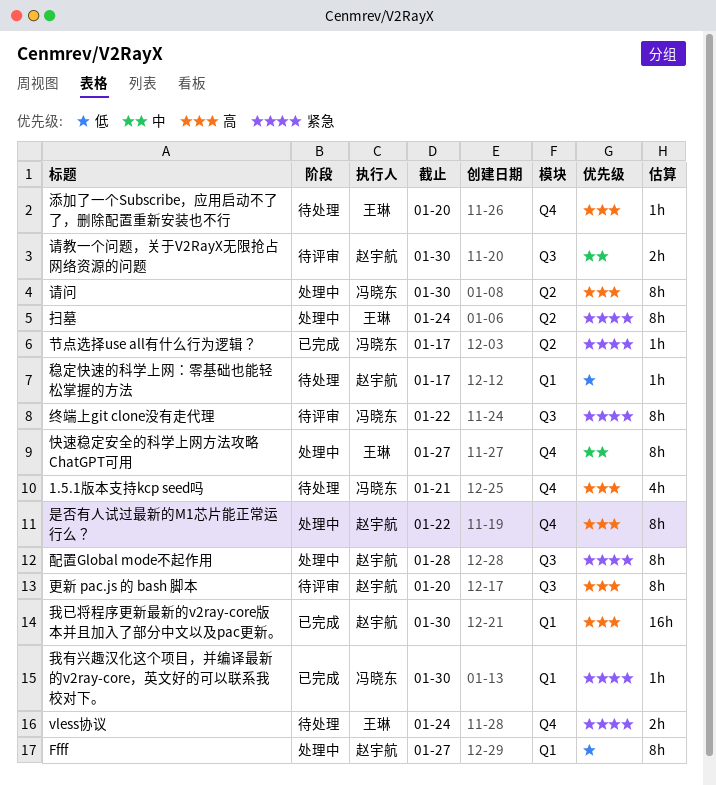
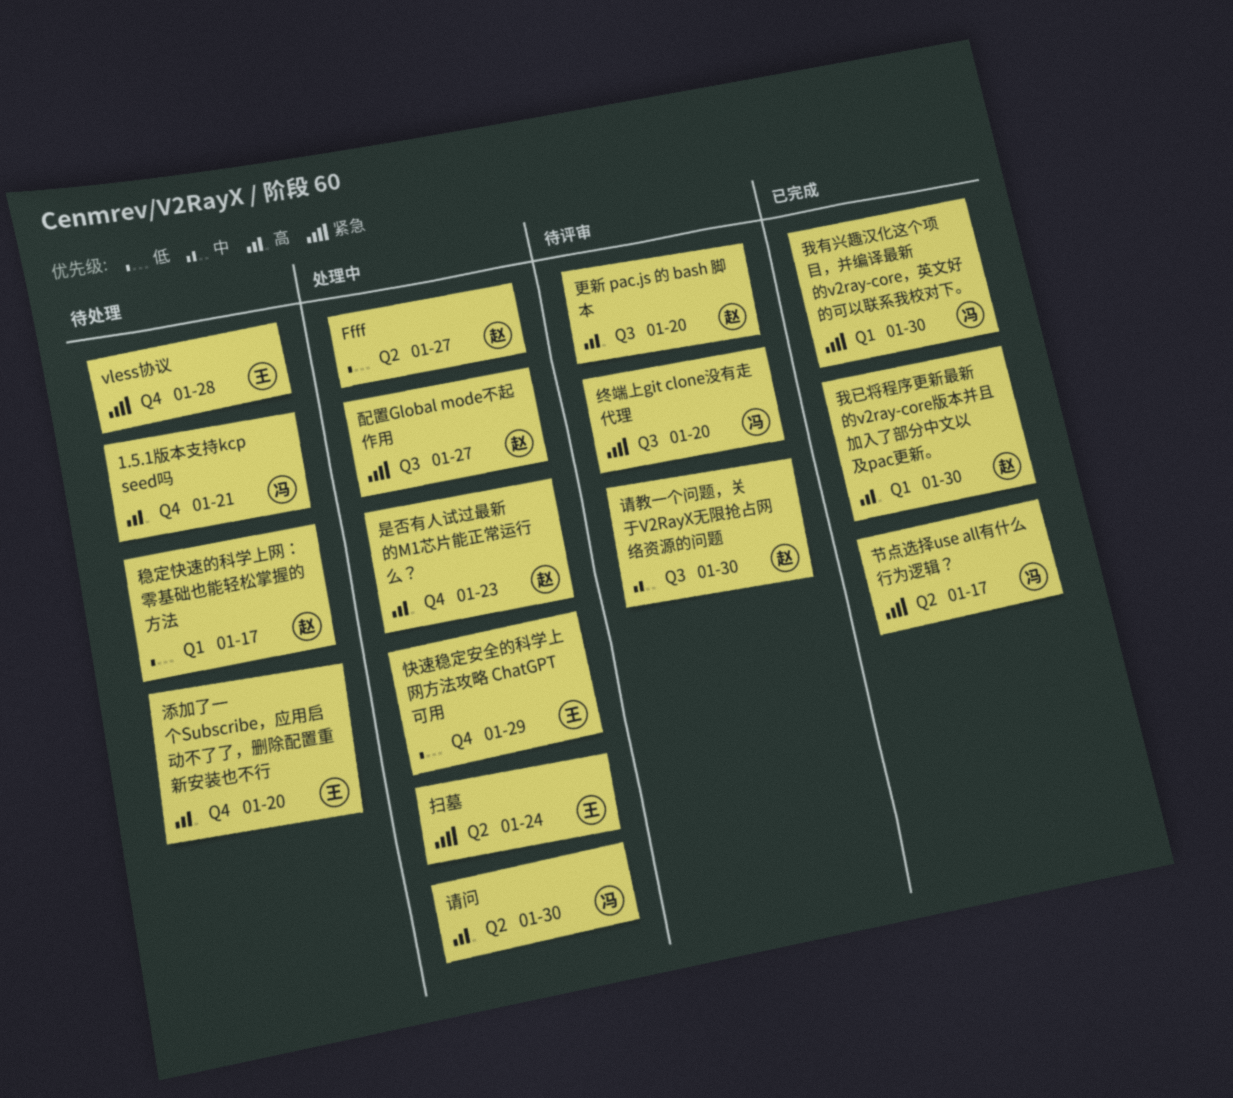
Ffff, label: Q1 -> Q2
vless协议, due: Jan 24 -> Jan 28
快速稳定安全的科学上网方法攻略 ChatGPT可用, priority: 中 -> 低
快速稳定安全的科学上网方法攻略 ChatGPT可用, due: Jan 27 -> Jan 29
是否有人试过最新的M1芯片能正常运行么？, due: Jan 22 -> Jan 23
终端上git clone没有走代理, due: Jan 22 -> Jan 20
配置Global mode不起作用, due: Jan 28 -> Jan 27

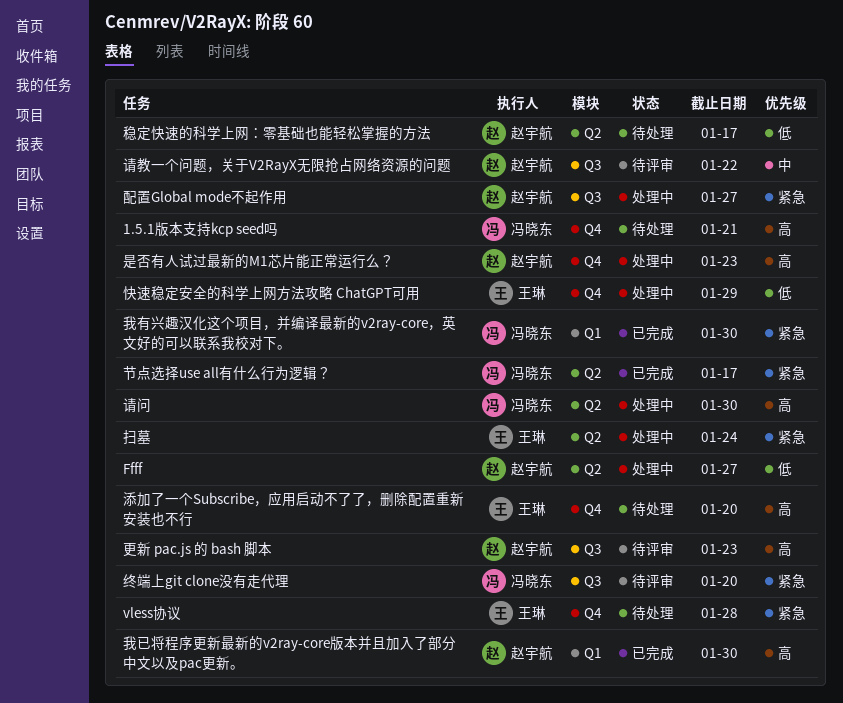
更新 pac.js 的 bash 脚本, due: Jan 20 -> Jan 23
稳定快速的科学上网：零基础也能轻松掌握的方法, label: Q1 -> Q2
请教一个问题，关于V2RayX无限抢占网络资源的问题, due: Jan 30 -> Jan 22

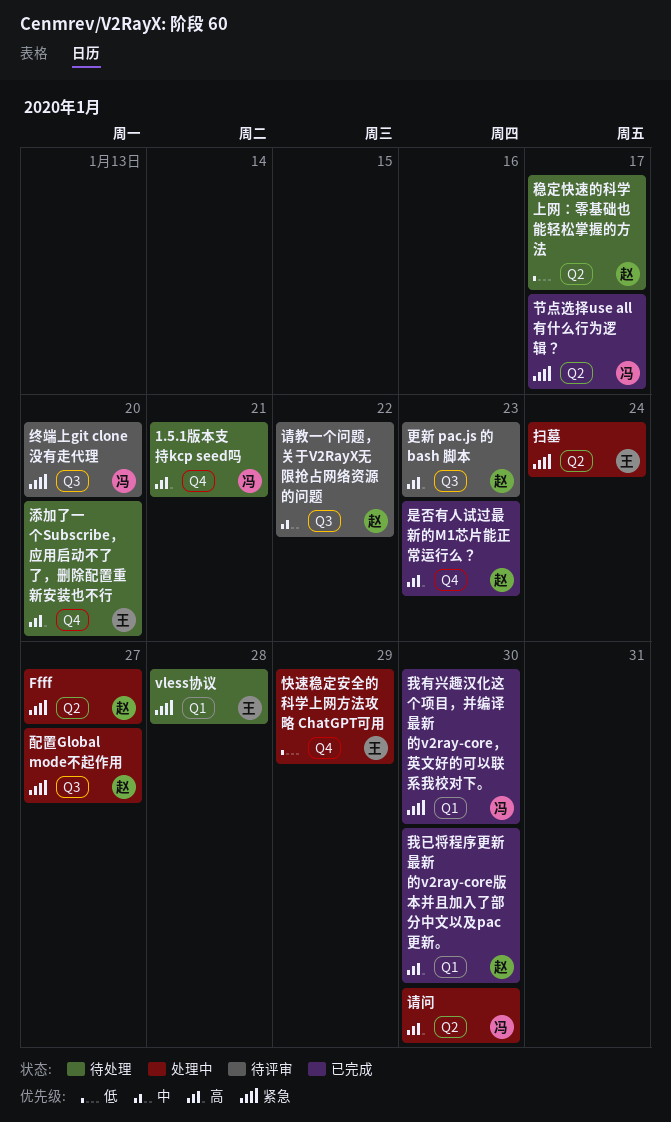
Ffff, priority: 低 -> 紧急
vless协议, label: Q4 -> Q1
是否有人试过最新的M1芯片能正常运行么？, status: 处理中 -> 已完成

